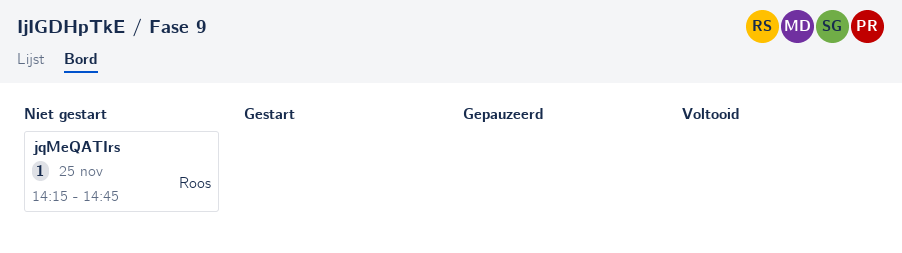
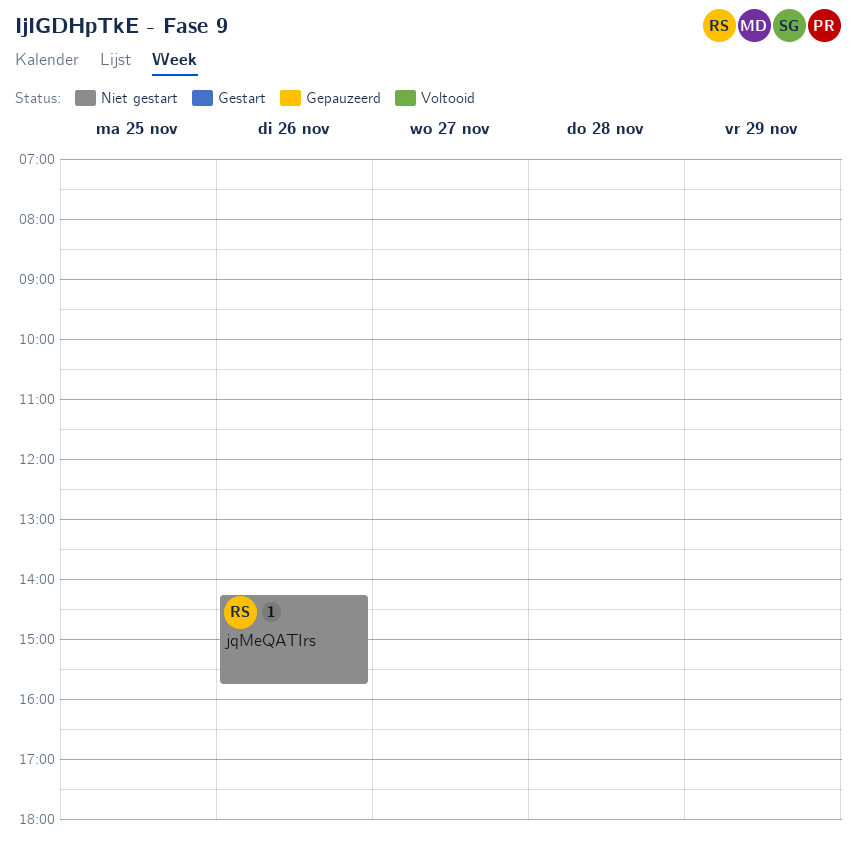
jqMeQATIrs, day: Nov 25 -> Nov 26
jqMeQATIrs, ends: 14:45 -> 15:45

